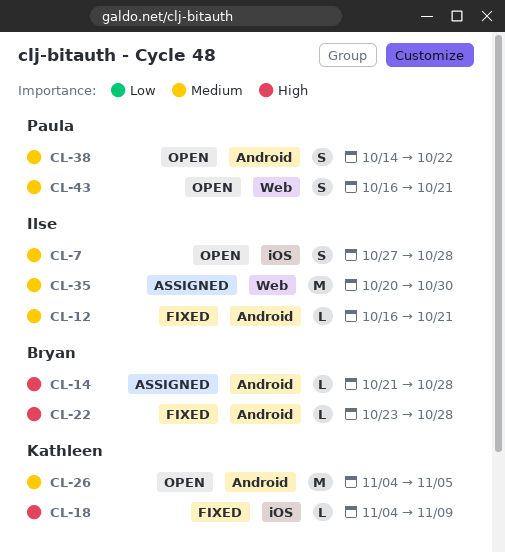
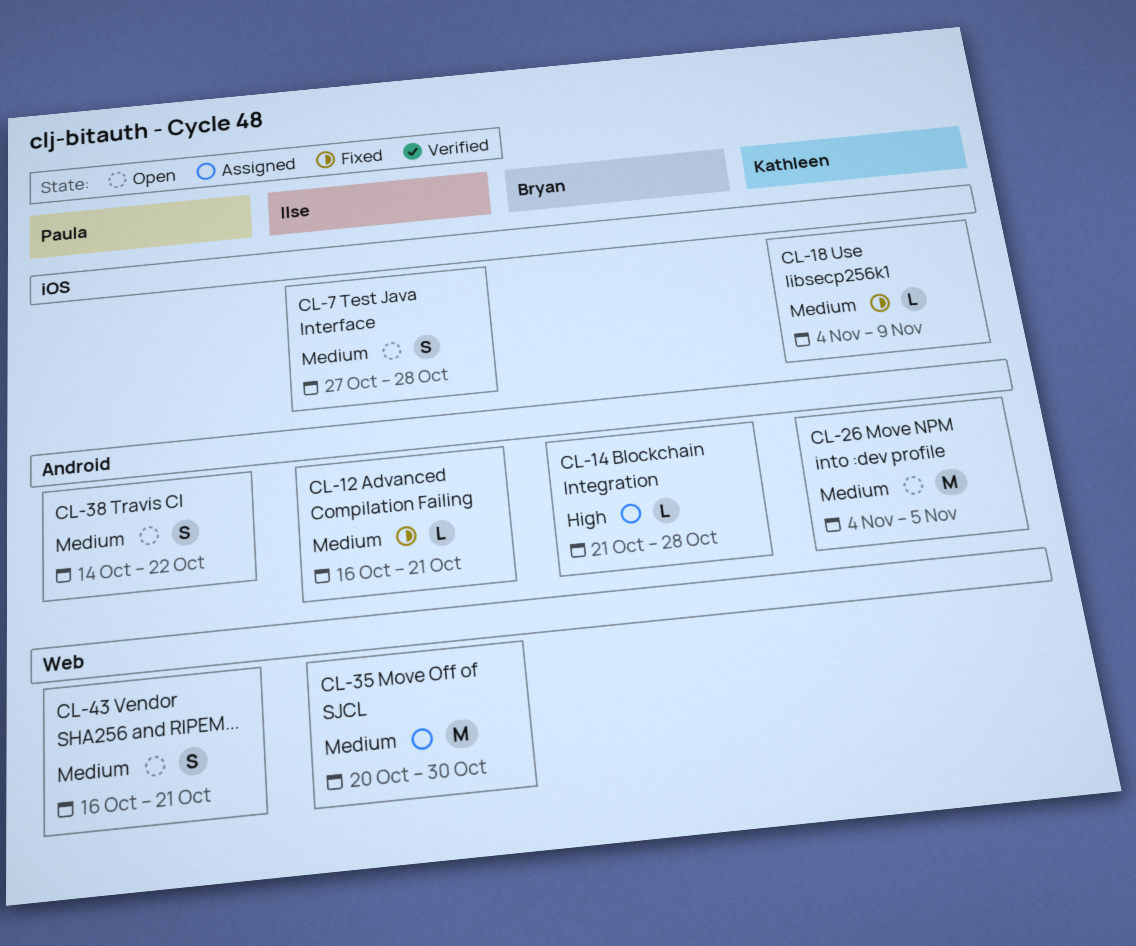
CL-18, priority: High -> Medium
CL-22: present -> none

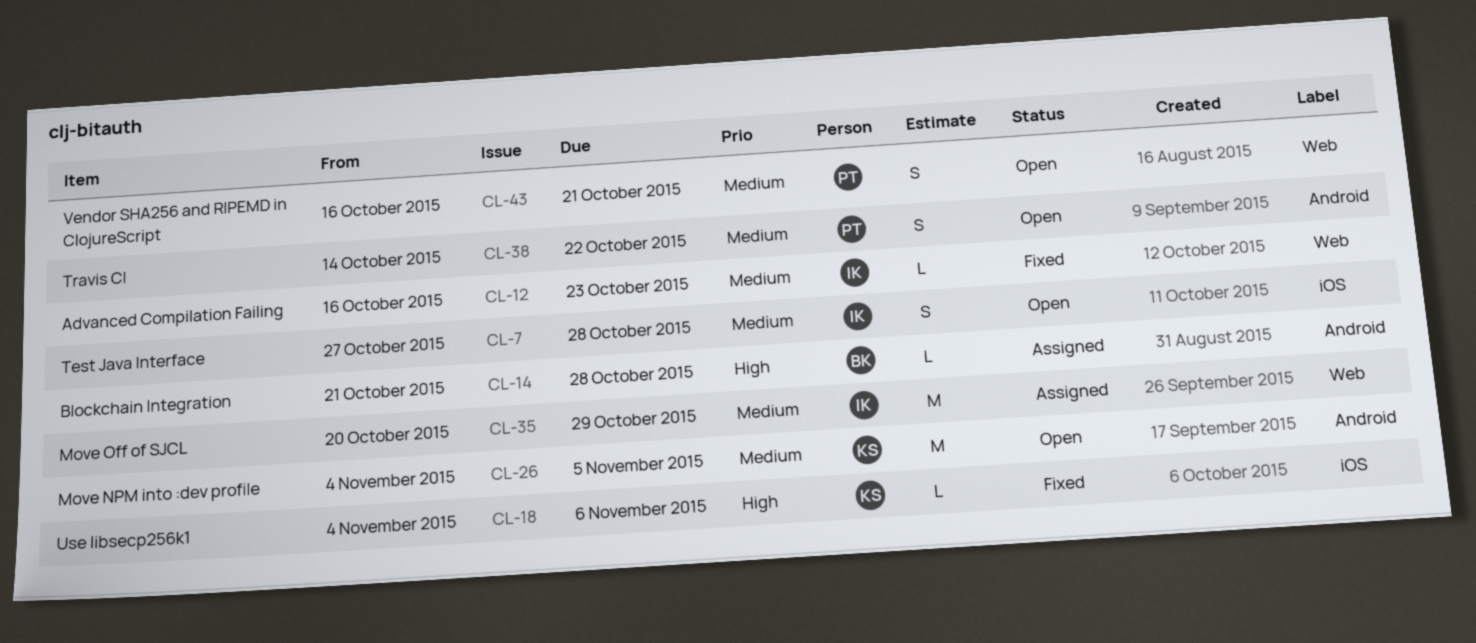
CL-12, label: Android -> Web
CL-12, due: Oct 21 -> Oct 23
CL-18, priority: Medium -> High
CL-18, due: Nov 9 -> Nov 6
CL-35, due: Oct 30 -> Oct 29

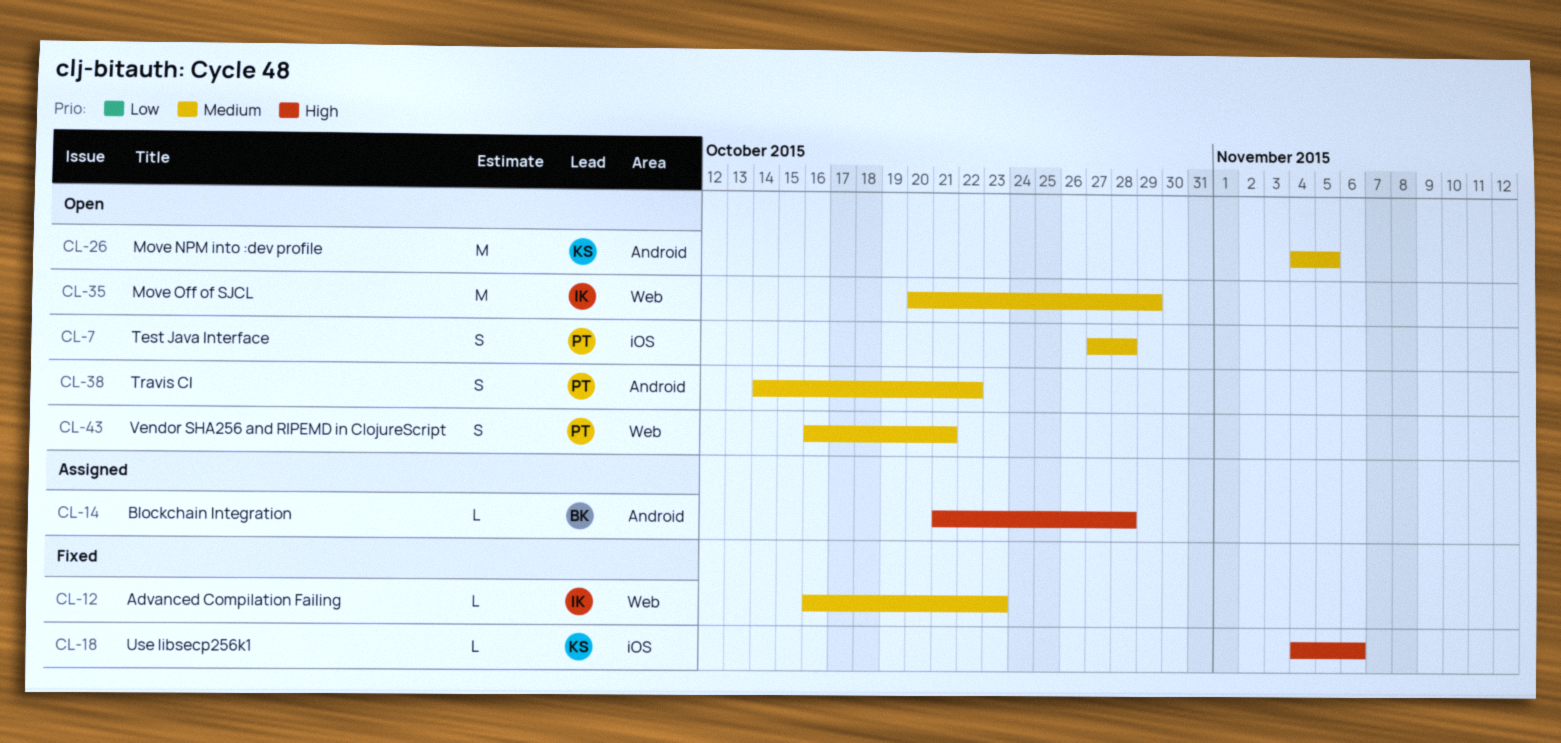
CL-7, owner: IK -> PT
CL-35, status: Assigned -> Open

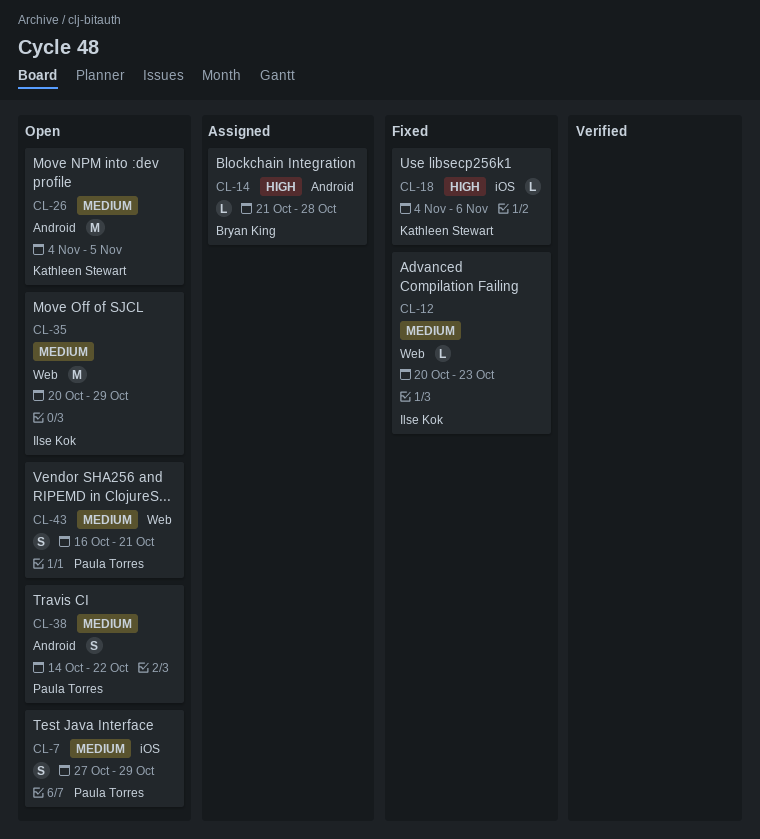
CL-7, due: Oct 28 -> Oct 29
CL-12, start: Oct 16 -> Oct 20

